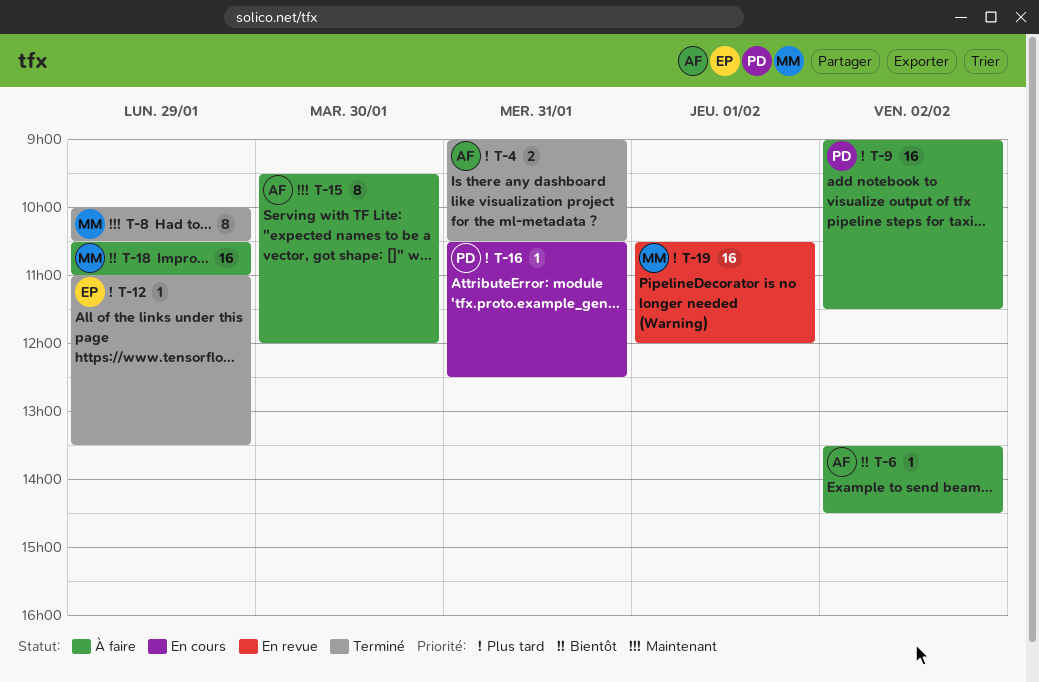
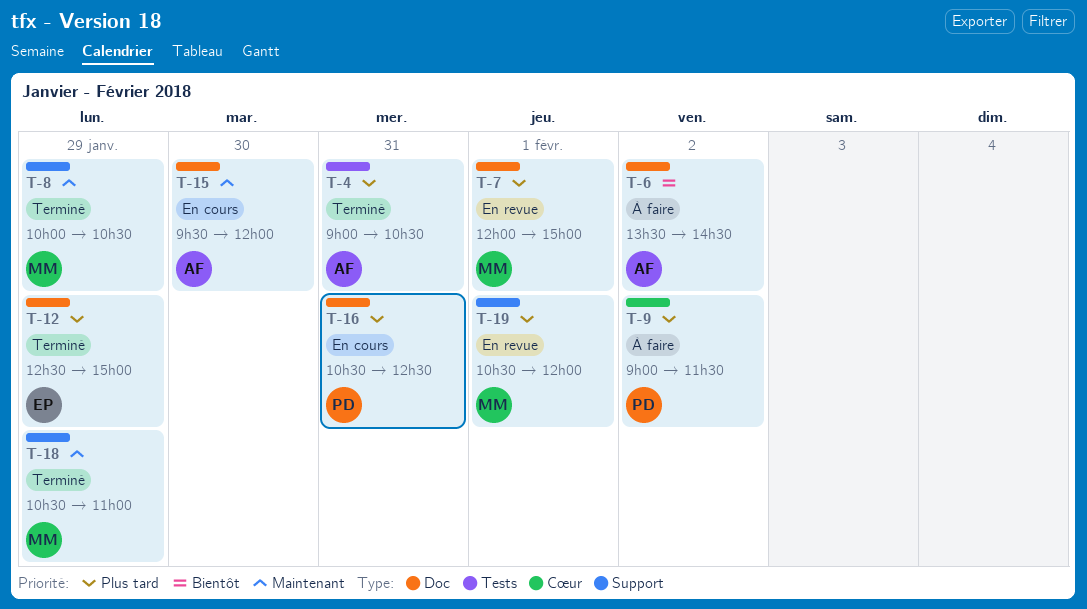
T-7: none -> present
T-12, begins: 11:00 -> 12:30
T-12, ends: 13:30 -> 15:00
T-15, status: À faire -> En cours
T-18, status: À faire -> Terminé
T-18, priority: Bientôt -> Maintenant

